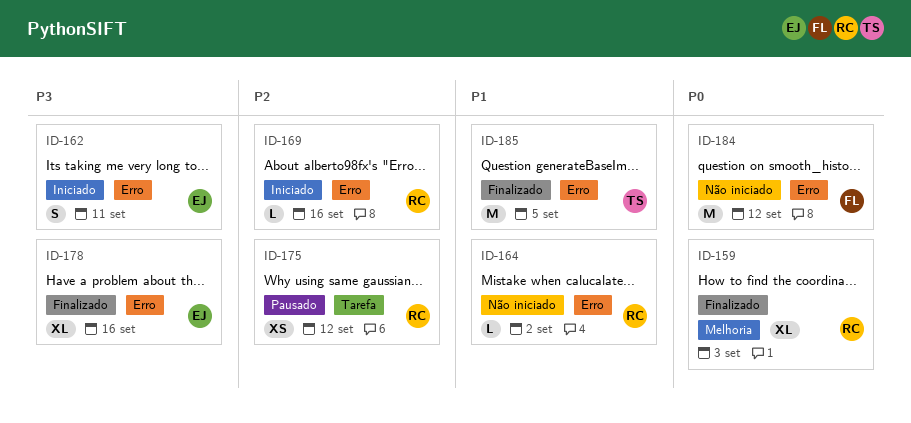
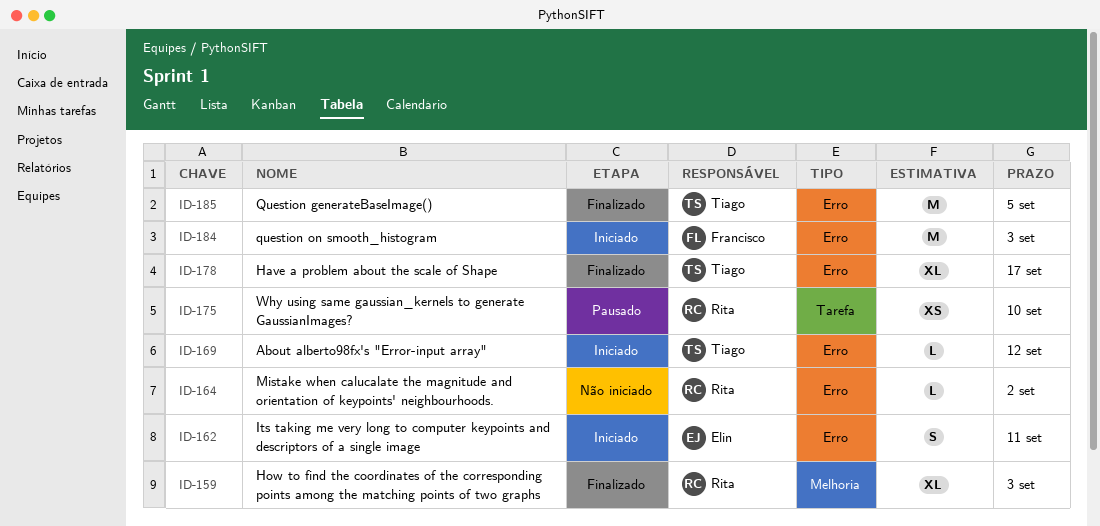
ID-169, owner: Rita -> Tiago
ID-169, due: Sep 16 -> Sep 12
ID-175, due: Sep 12 -> Sep 10
ID-178, owner: Elin -> Tiago
ID-178, due: Sep 16 -> Sep 17
ID-184, status: Não iniciado -> Iniciado
ID-184, due: Sep 12 -> Sep 3

